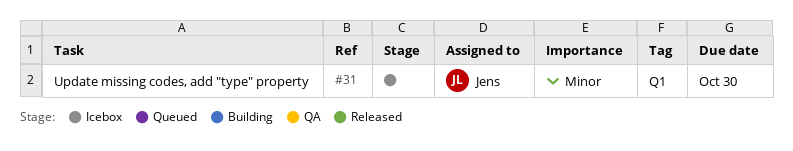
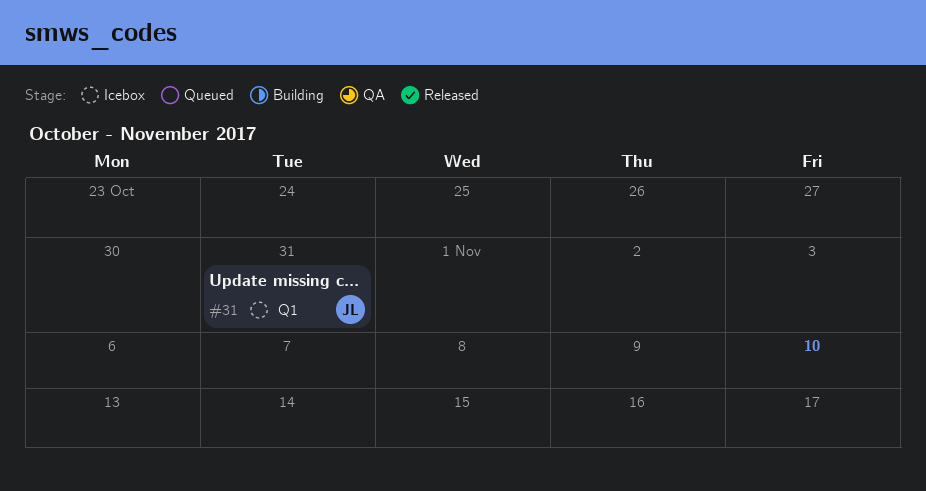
#31, due: Oct 30 -> Oct 31

